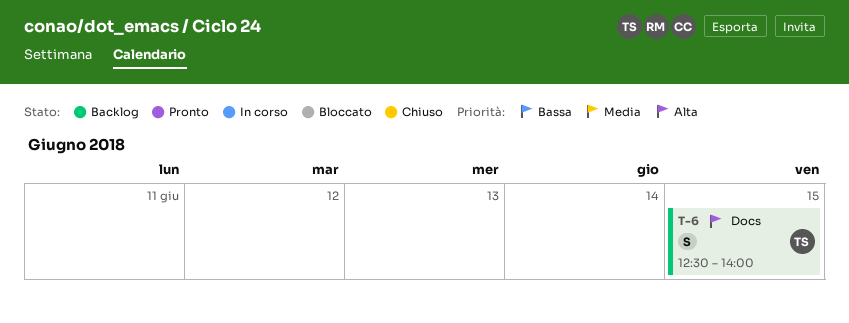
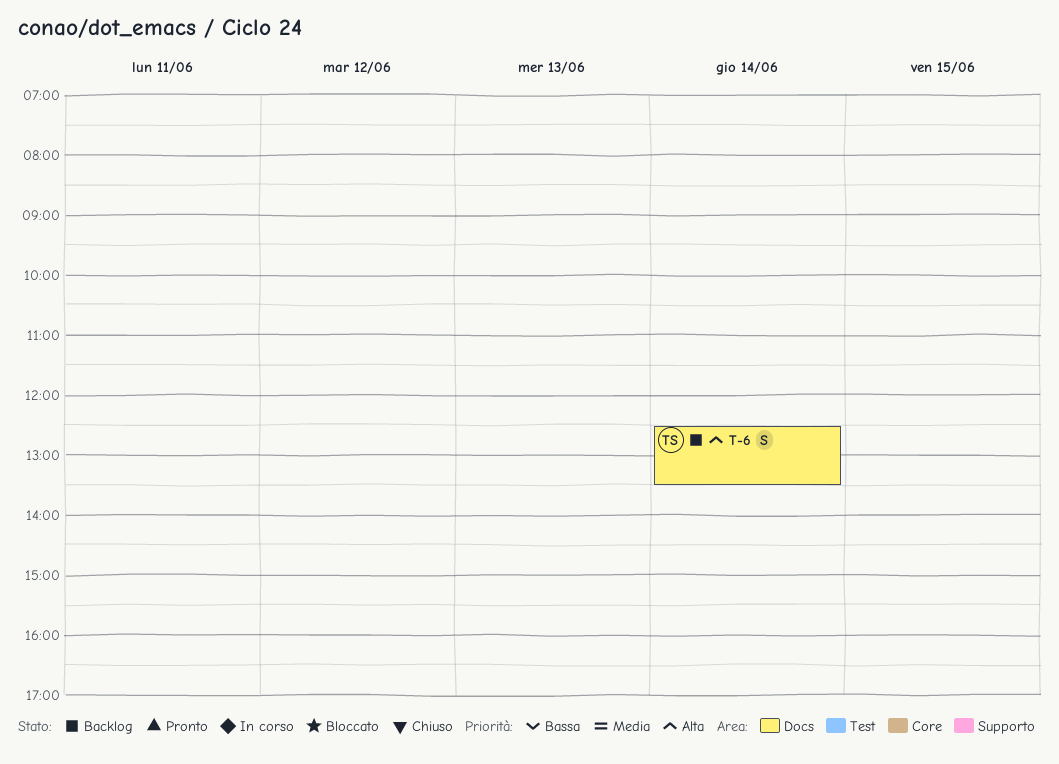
T-6, day: Jun 15 -> Jun 14
T-6, ends: 14:00 -> 13:30

